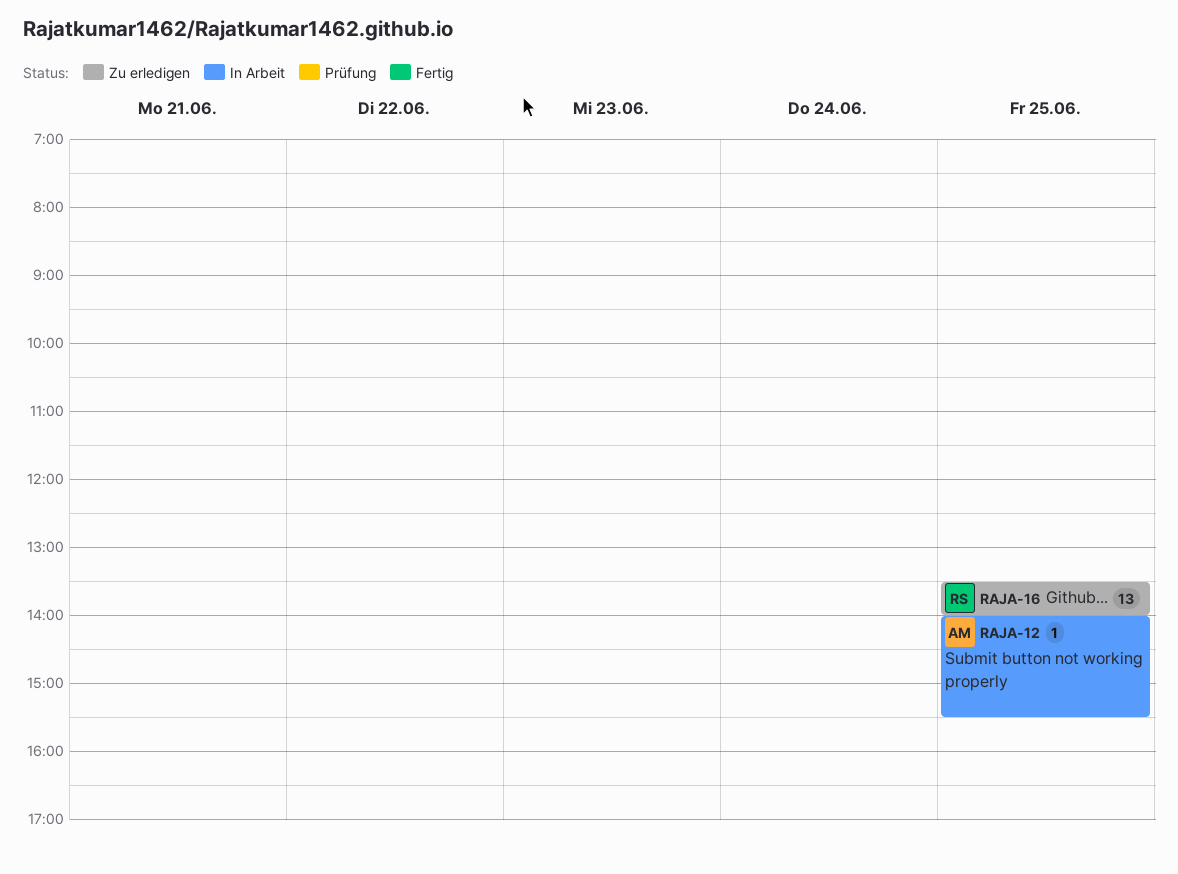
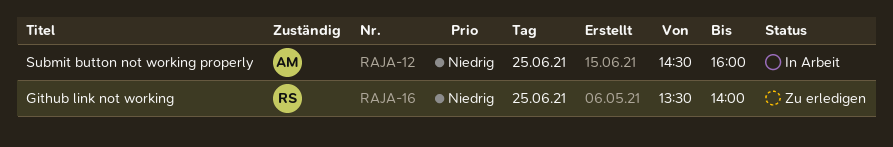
RAJA-12, begins: 14:00 -> 14:30
RAJA-12, ends: 15:30 -> 16:00

